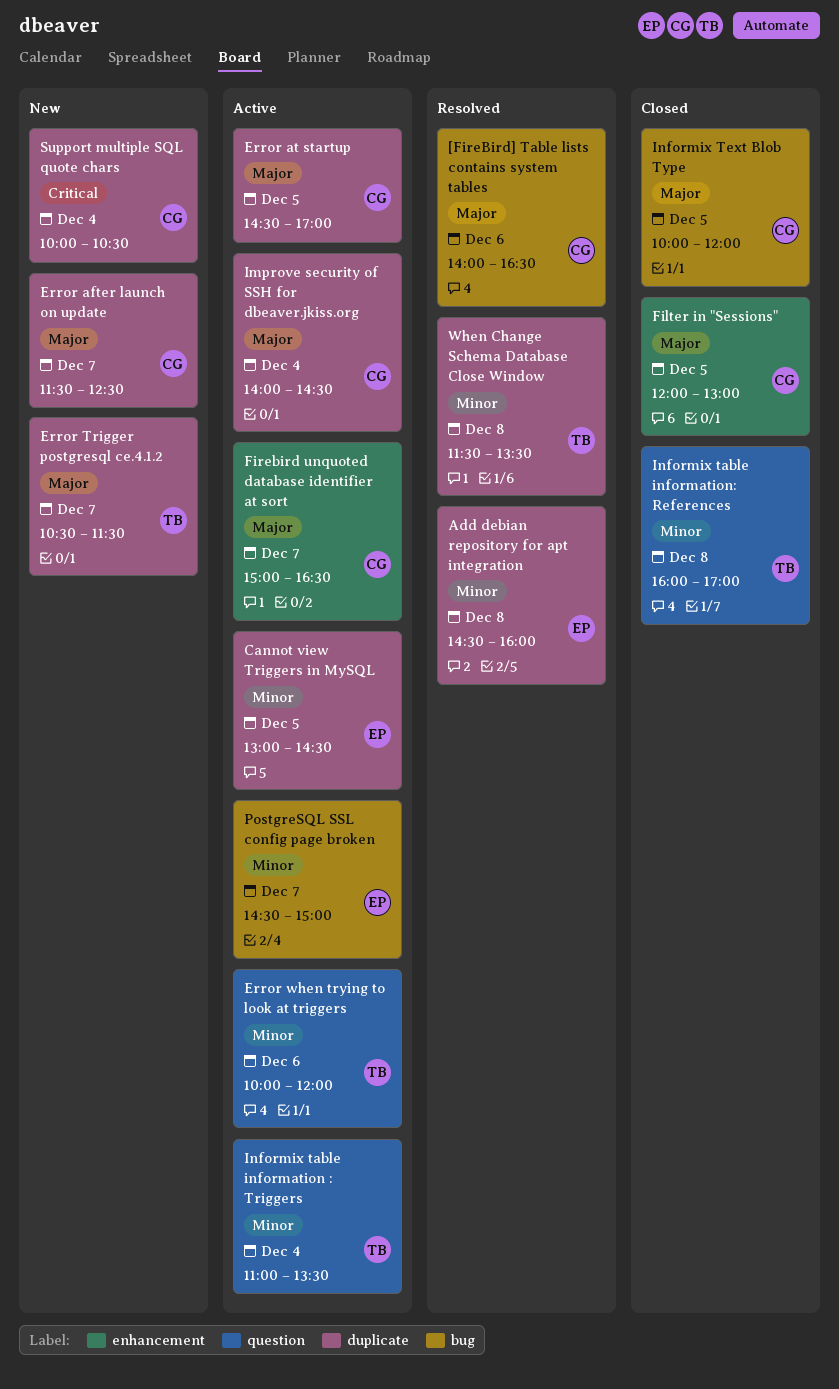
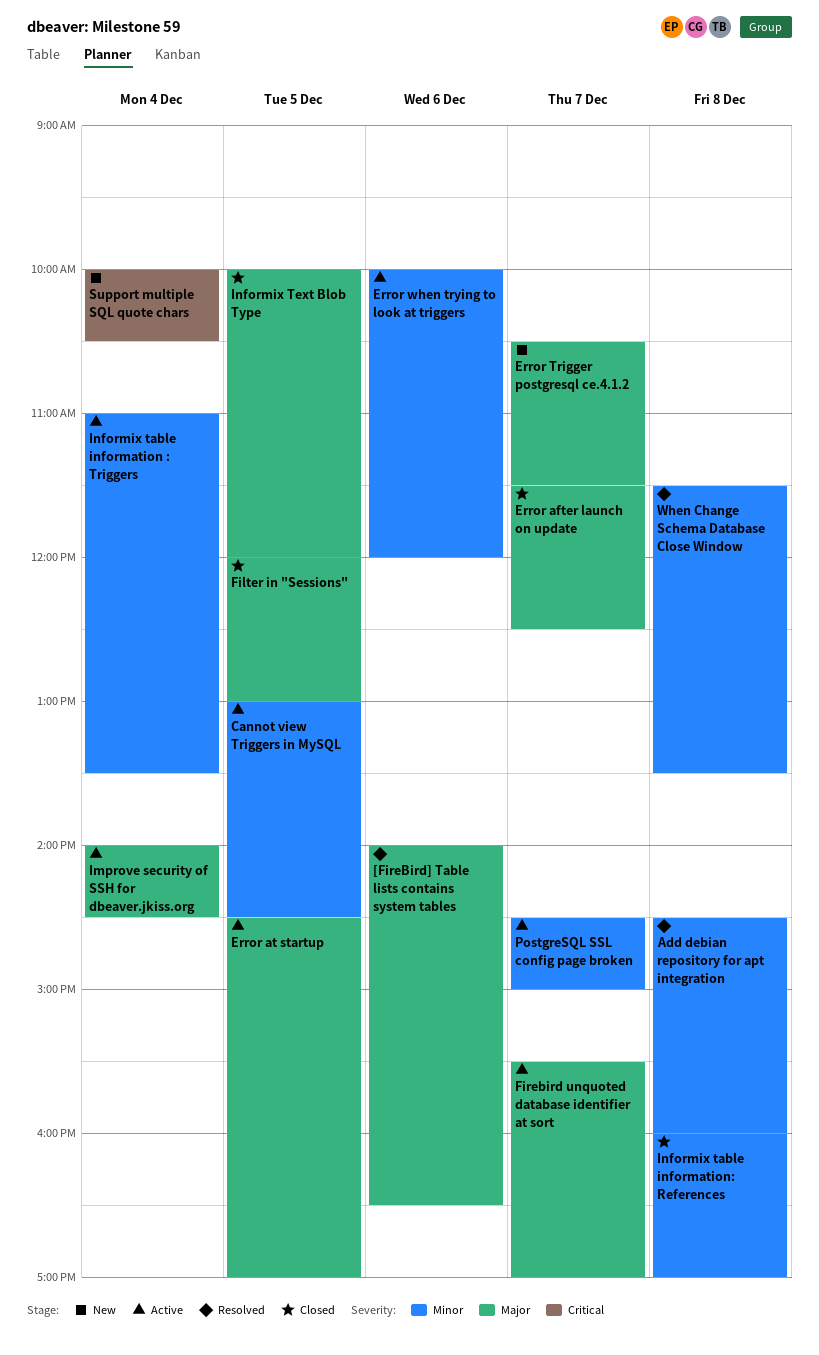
Error after launch on update, status: New -> Closed
Firebird unquoted database identifier at sort, begins: 15:00 -> 15:30
Firebird unquoted database identifier at sort, ends: 16:30 -> 17:00

